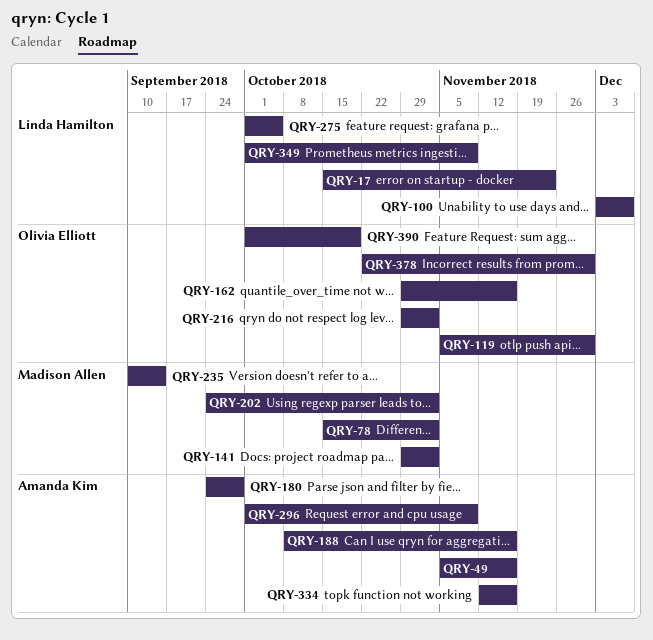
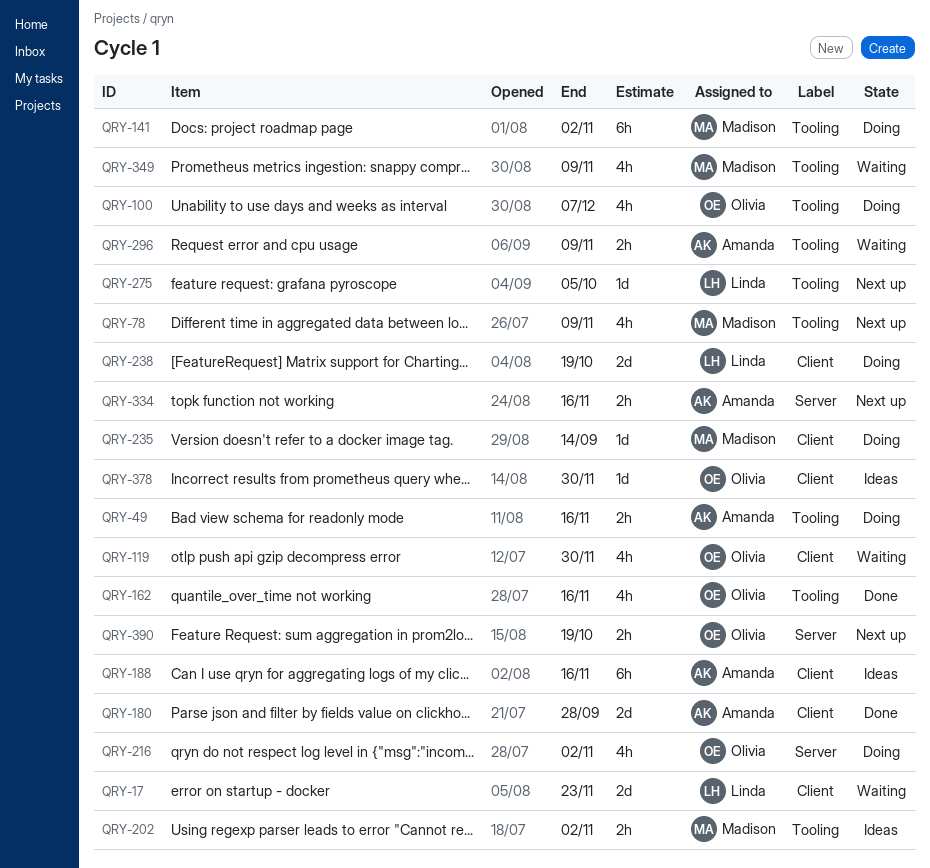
QRY-78, due: Nov 2 -> Nov 9
QRY-100, owner: Linda Hamilton -> Olivia Elliott
QRY-238: none -> present
QRY-349, owner: Linda Hamilton -> Madison Allen

